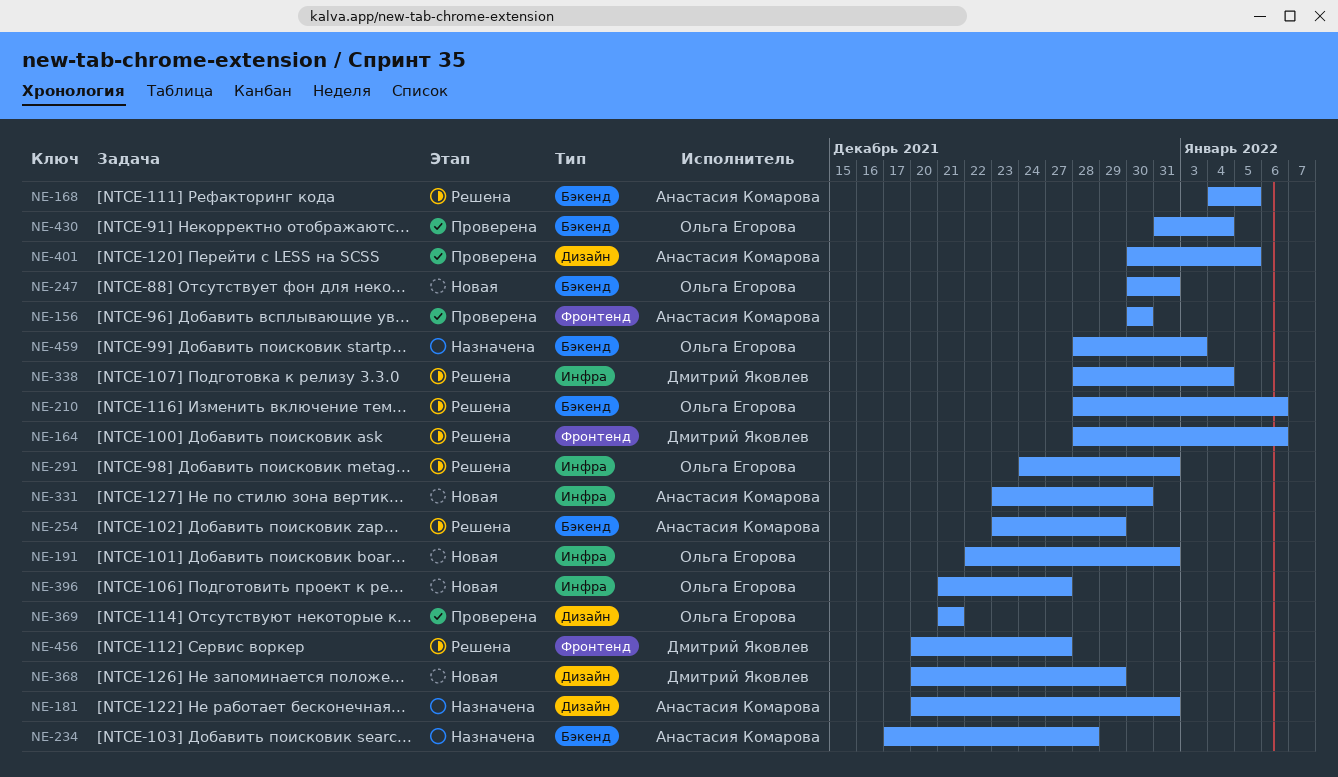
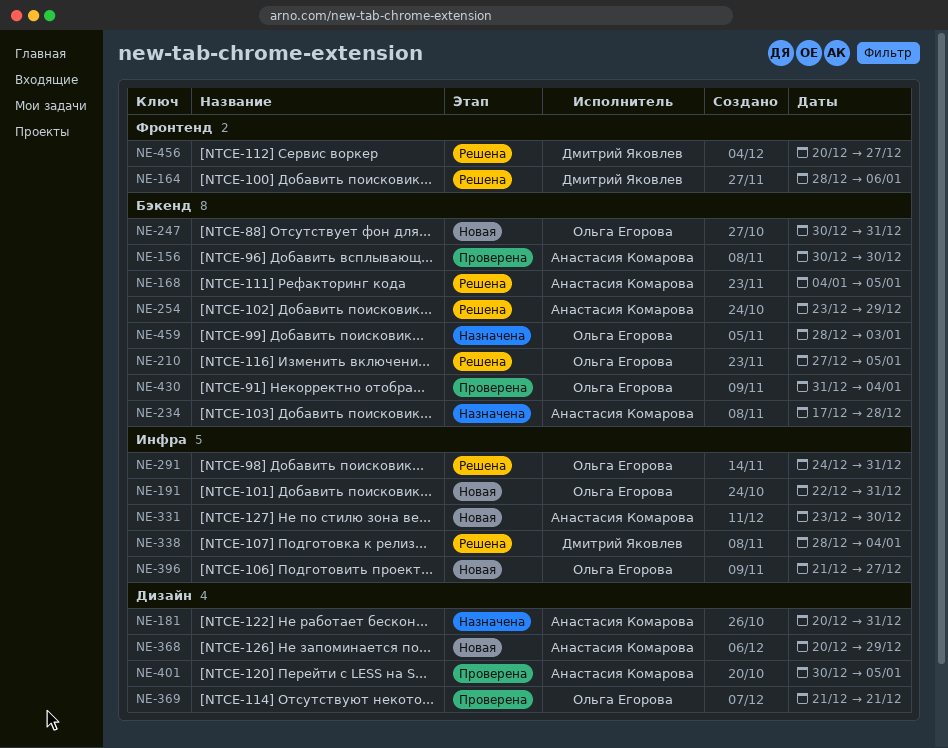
NE-156, label: Фронтенд -> Бэкенд
NE-210, start: Dec 28 -> Dec 27
NE-210, due: Jan 6 -> Jan 5
NE-368, owner: Дмитрий Яковлев -> Анастасия Комарова

